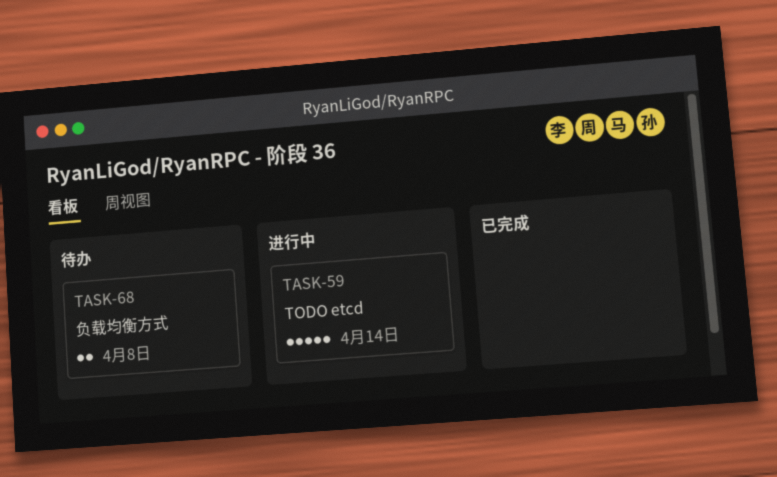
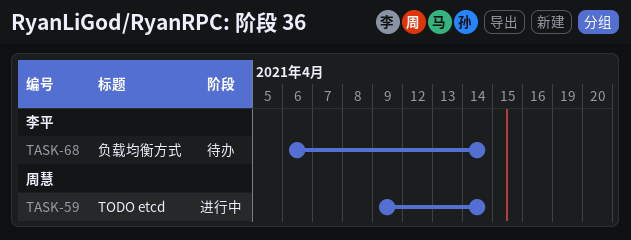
TASK-68, due: Apr 8 -> Apr 14

